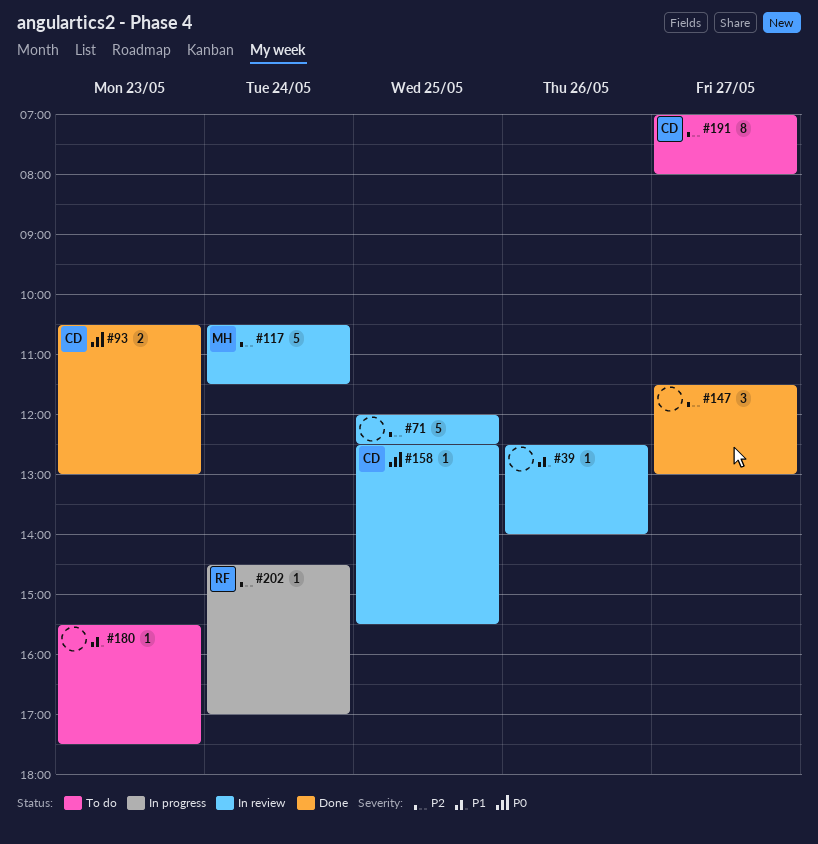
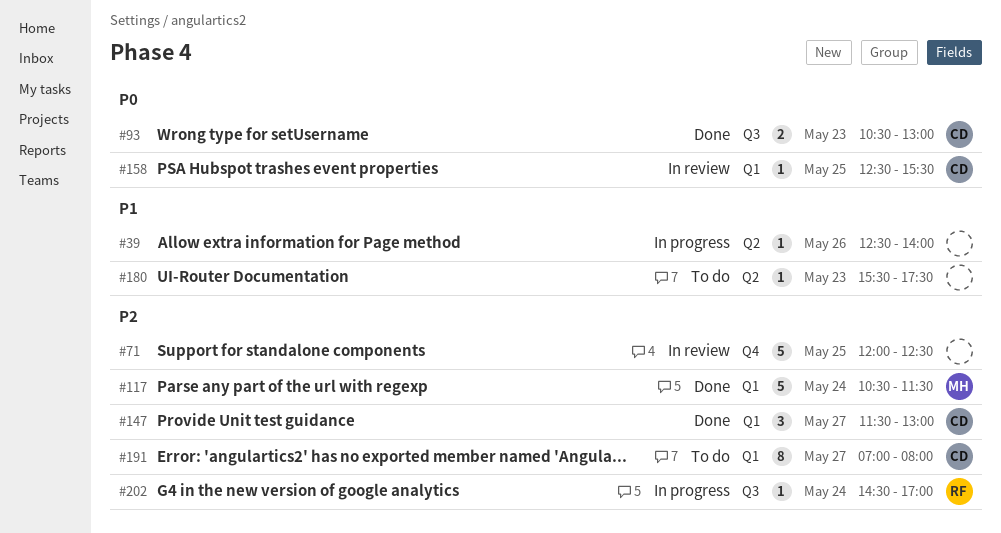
#39, status: In review -> In progress
#117, status: In review -> Done
#147, owner: none -> CD

